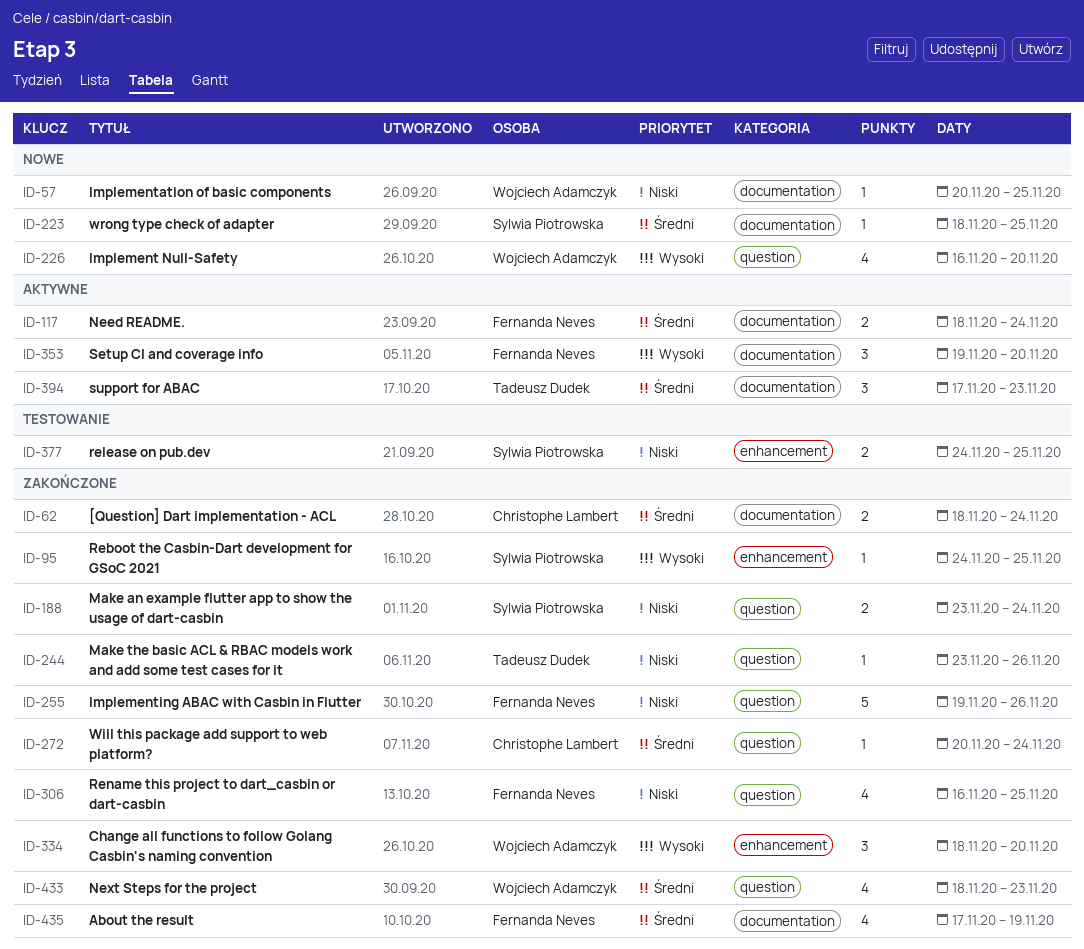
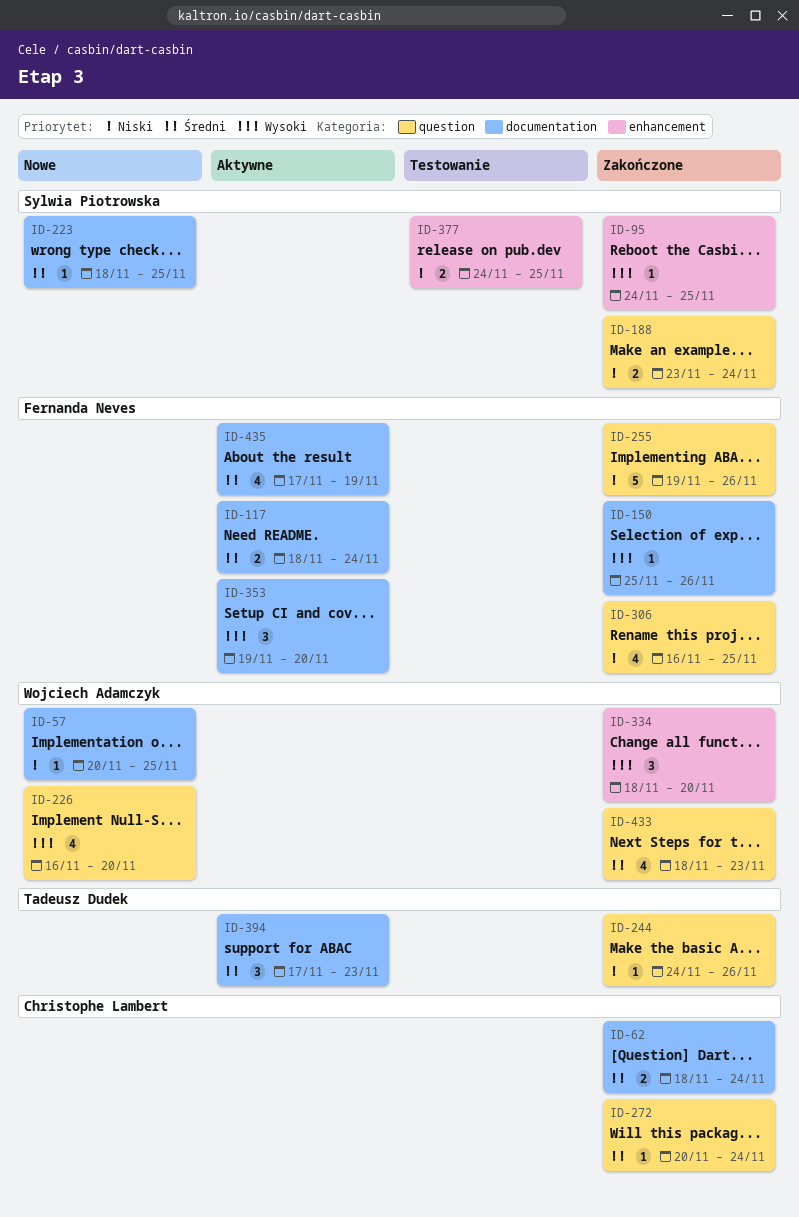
ID-150: none -> present
ID-244, start: Nov 23 -> Nov 24
ID-435, status: Zakończone -> Aktywne

